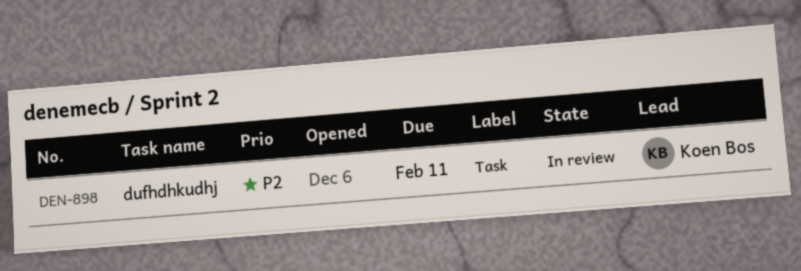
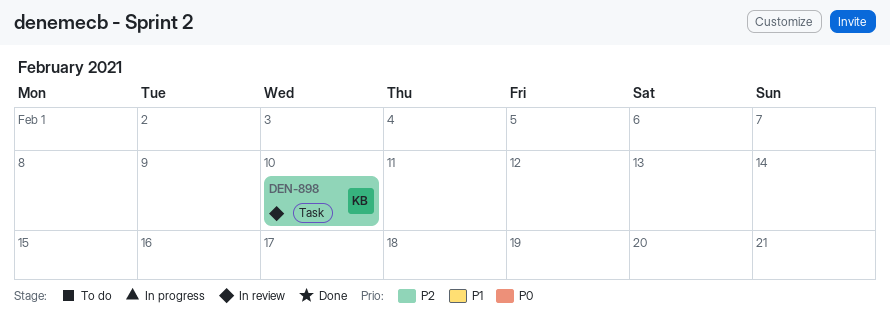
DEN-898, due: Feb 11 -> Feb 10

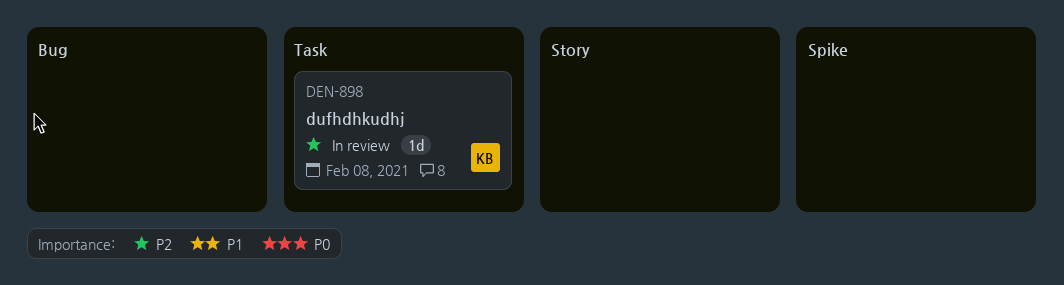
DEN-898, due: Feb 10 -> Feb 8

